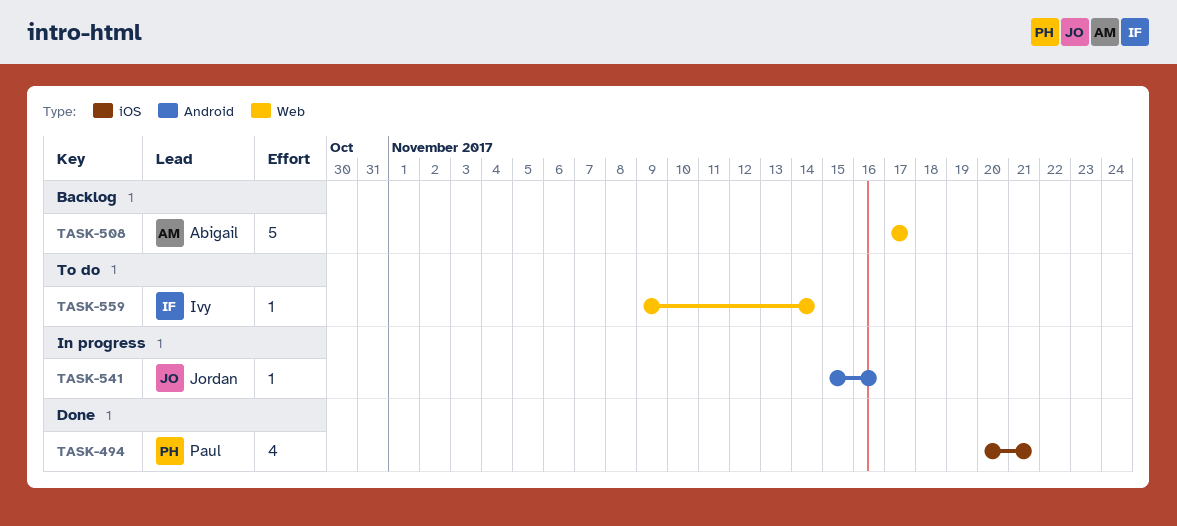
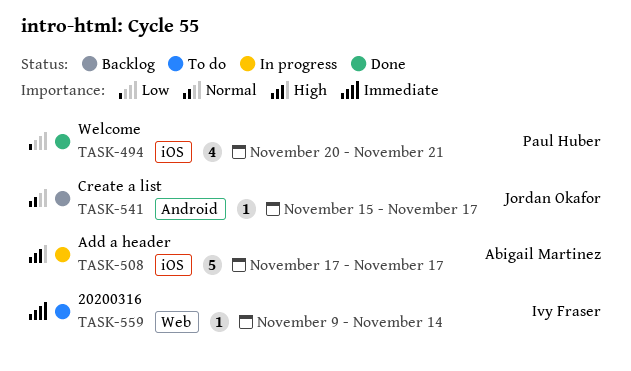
TASK-508, status: Backlog -> In progress
TASK-508, label: Web -> iOS
TASK-541, status: In progress -> Backlog
TASK-541, due: Nov 16 -> Nov 17

